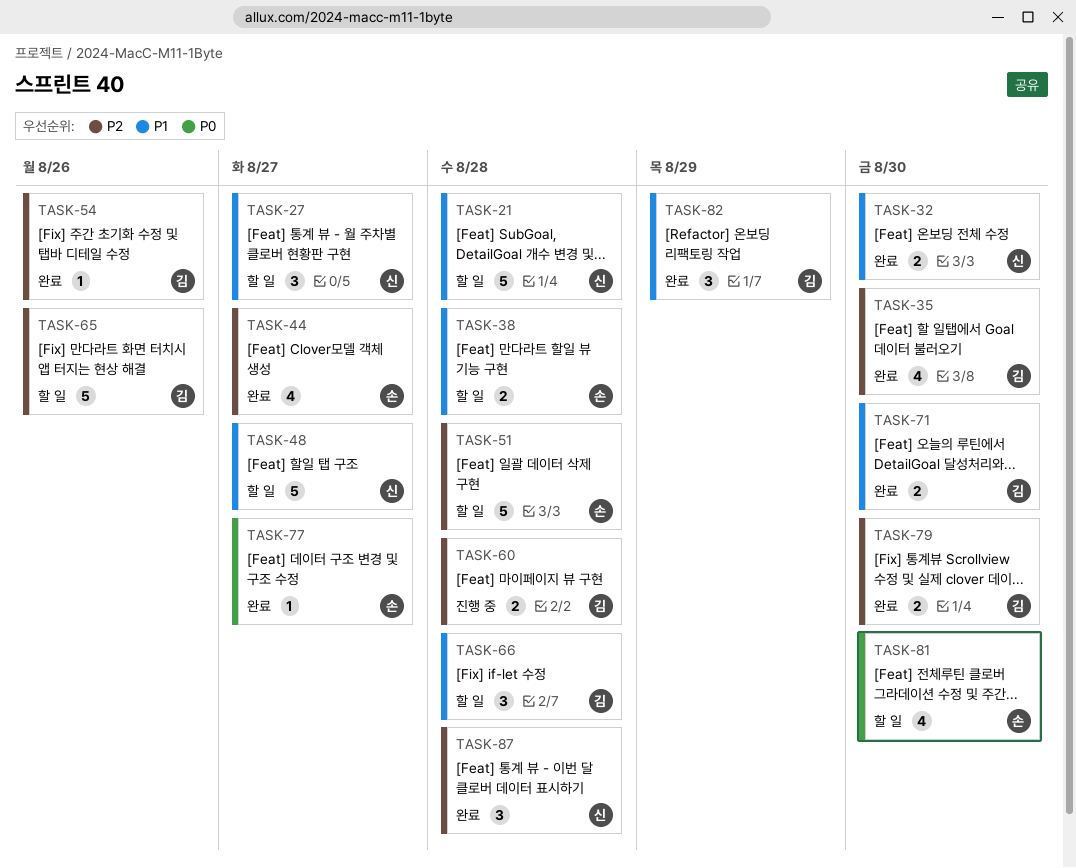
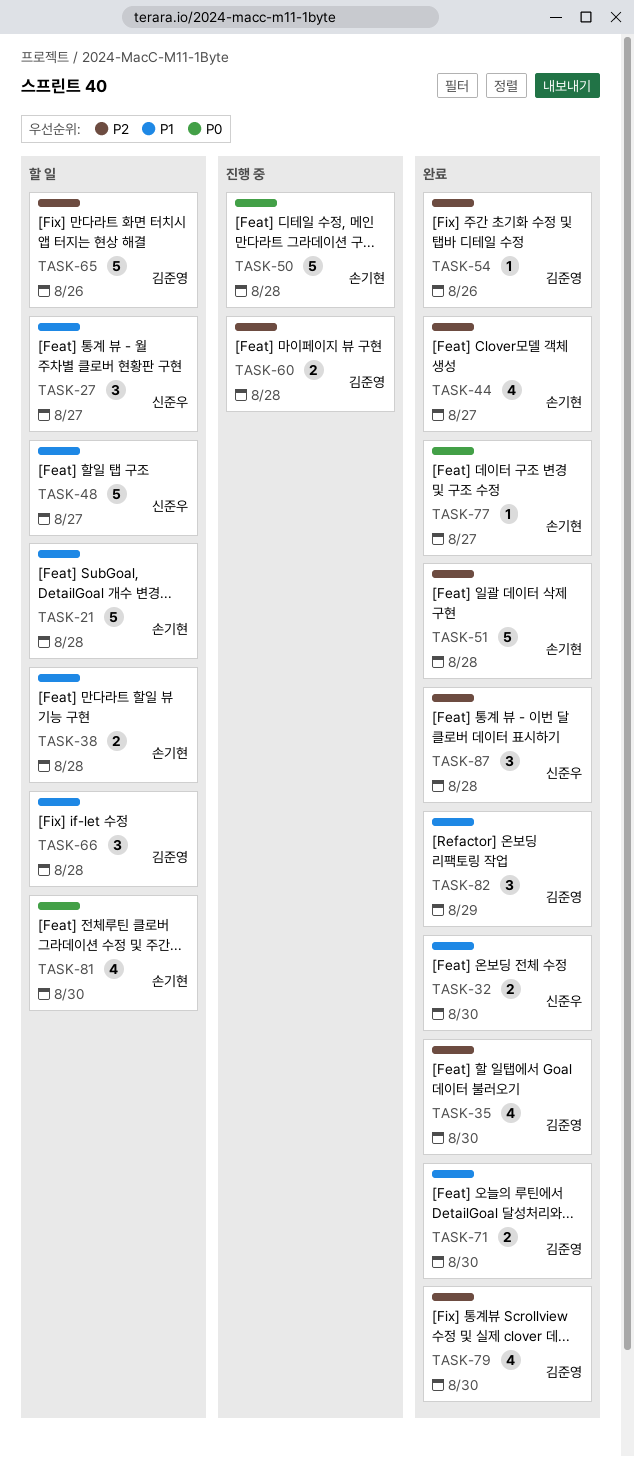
TASK-21, owner: 신준우 -> 손기현
TASK-50: none -> present
TASK-51, status: 할 일 -> 완료
TASK-79, estimate: 2 -> 4

